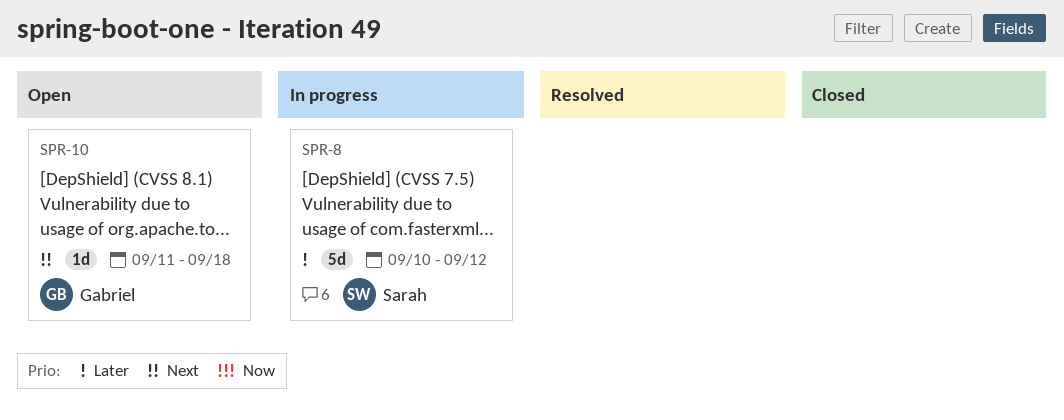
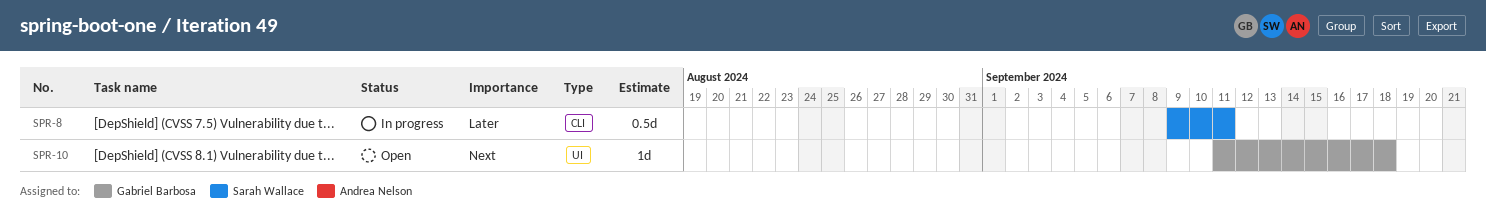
SPR-8, estimate: 5d -> 0.5d
SPR-8, start: Sep 10 -> Sep 9
SPR-8, due: Sep 12 -> Sep 11

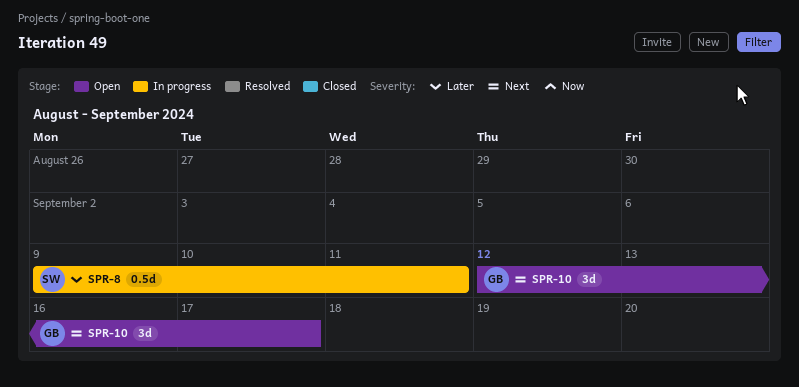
SPR-10, estimate: 1d -> 3d
SPR-10, start: Sep 11 -> Sep 12
SPR-10, due: Sep 18 -> Sep 17

